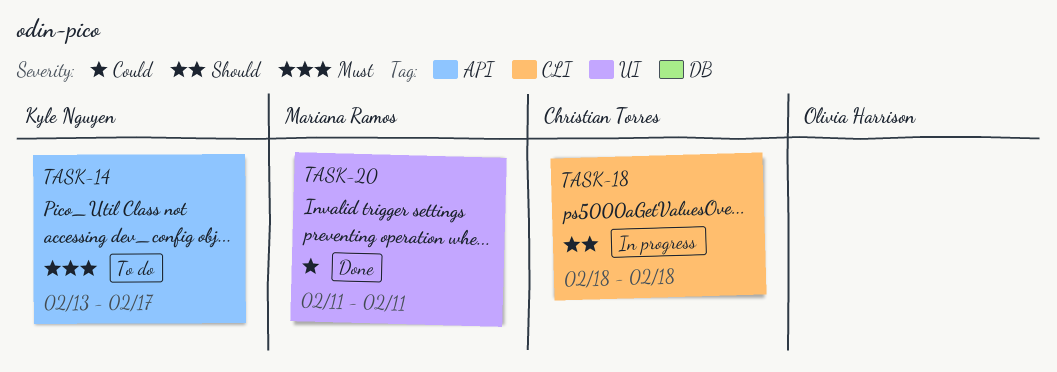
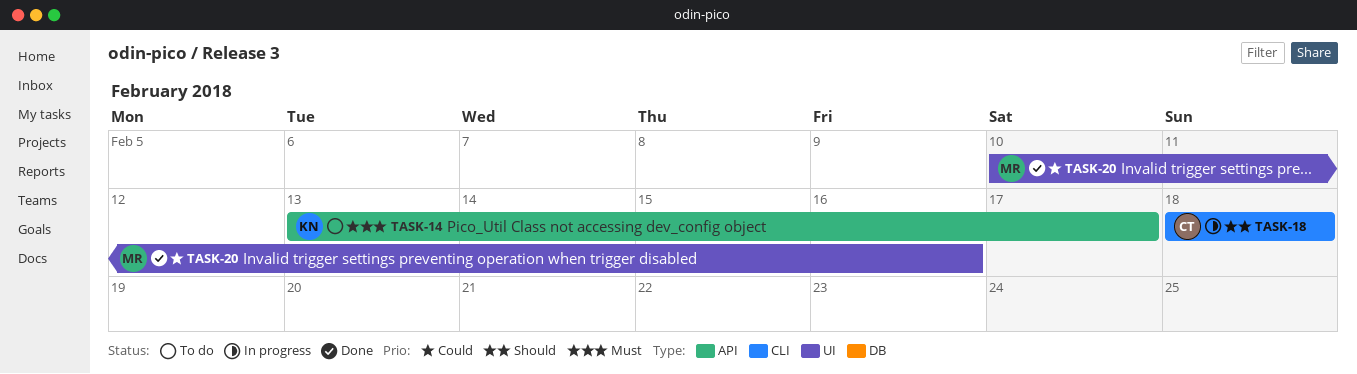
TASK-20, start: Feb 11 -> Feb 10
TASK-20, due: Feb 11 -> Feb 16

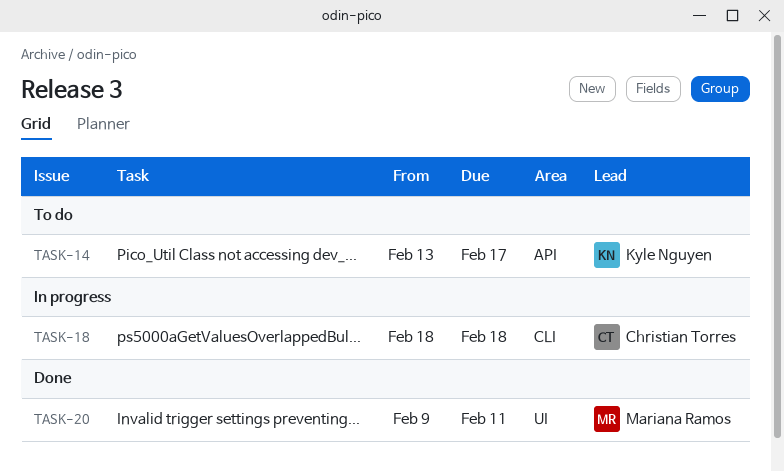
TASK-20, start: Feb 10 -> Feb 9
TASK-20, due: Feb 16 -> Feb 11

